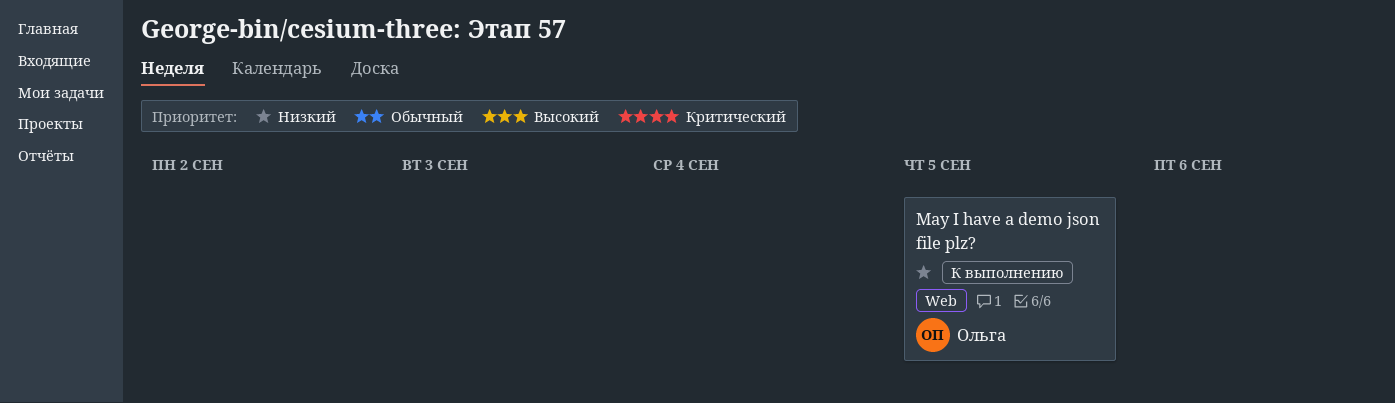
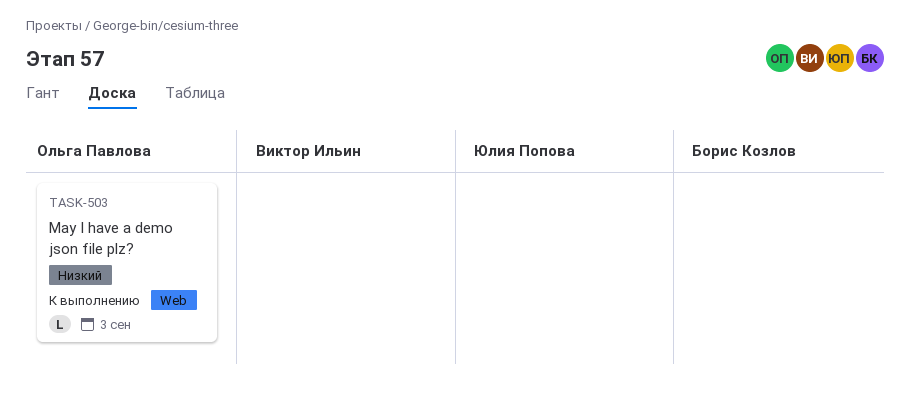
May I have a demo json file plz?, due: Sep 5 -> Sep 3

